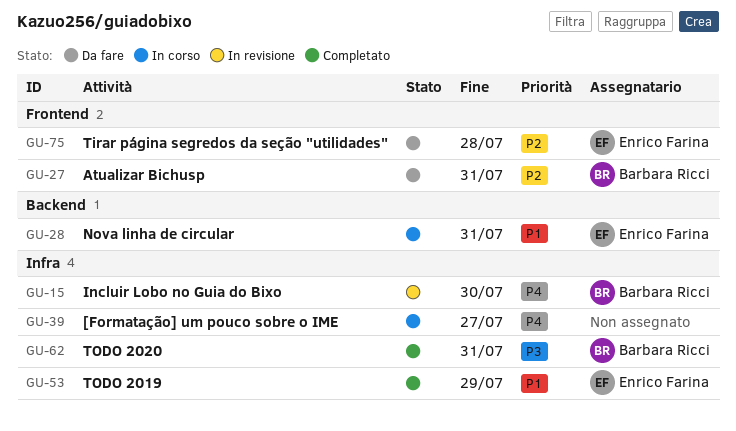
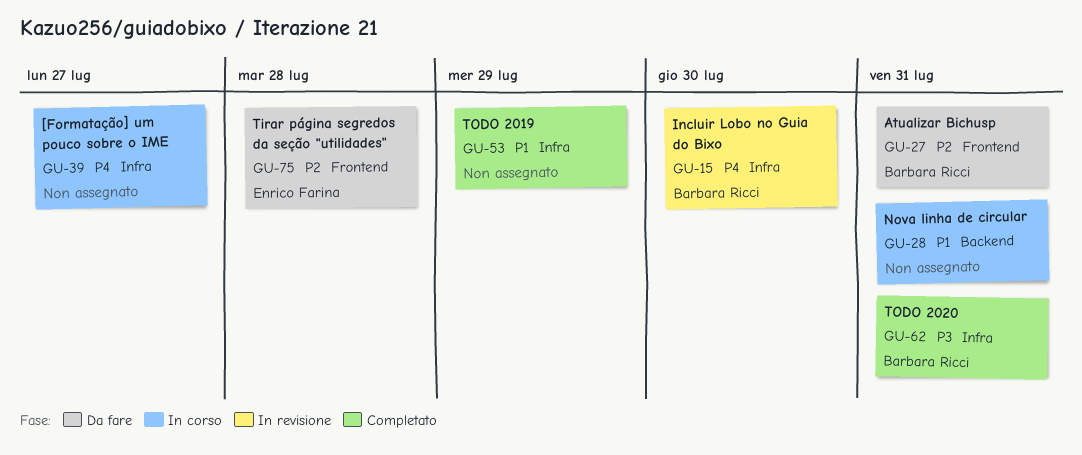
GU-28, owner: Enrico Farina -> none
GU-53, owner: Enrico Farina -> none

